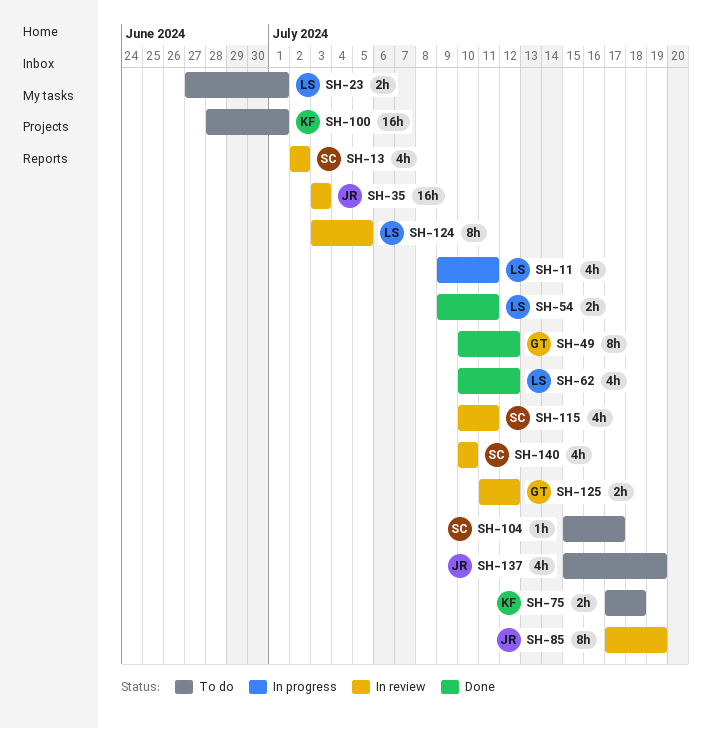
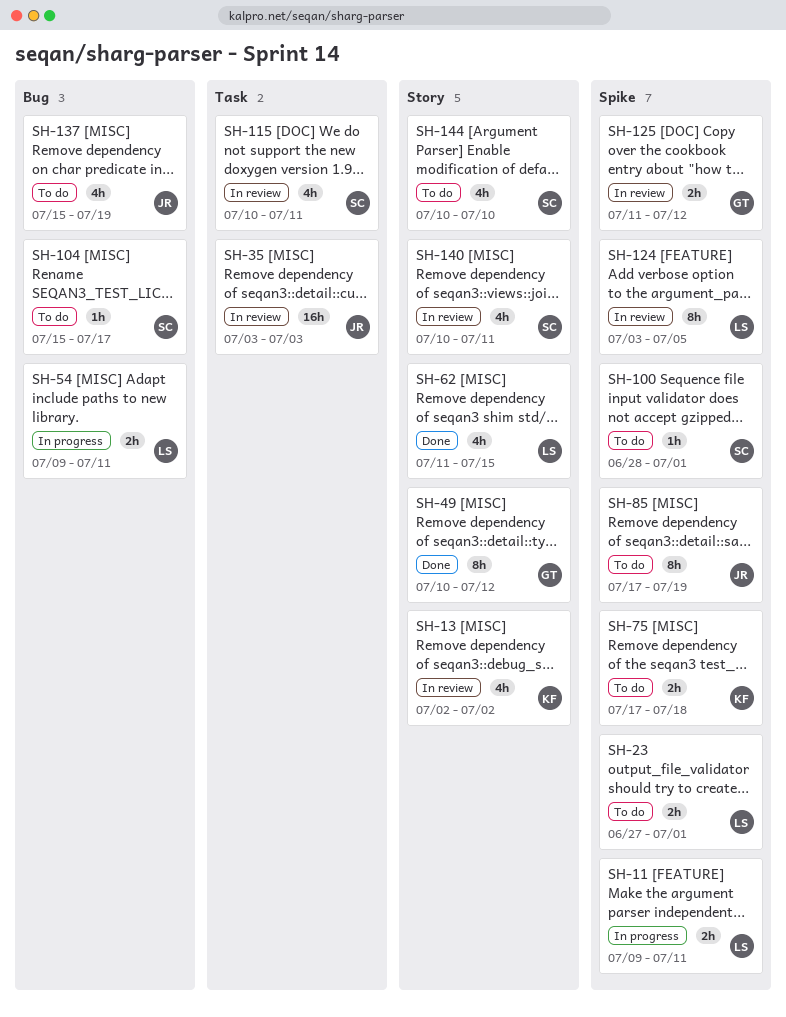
SH-11, estimate: 4h -> 2h
SH-13, owner: SC -> KF
SH-54, status: Done -> In progress
SH-62, start: Jul 10 -> Jul 11
SH-62, due: Jul 12 -> Jul 15
SH-85, status: In review -> To do
SH-100, owner: KF -> SC
SH-100, estimate: 16h -> 1h
SH-140, due: Jul 10 -> Jul 11
SH-144: none -> present

